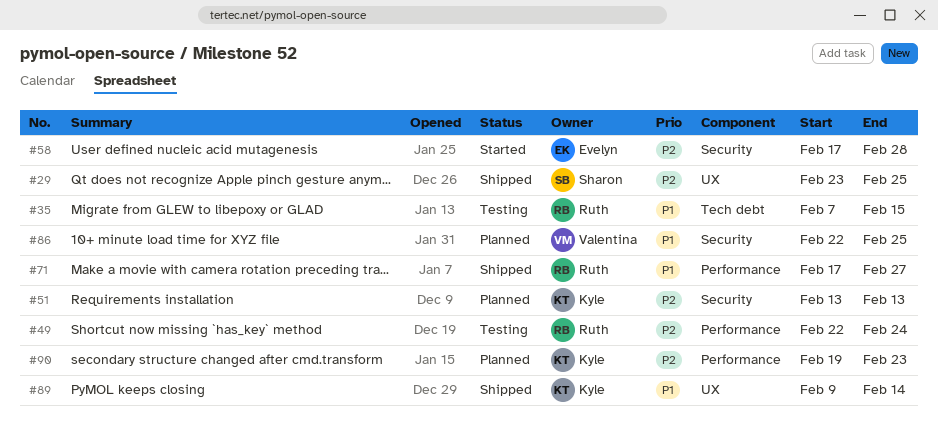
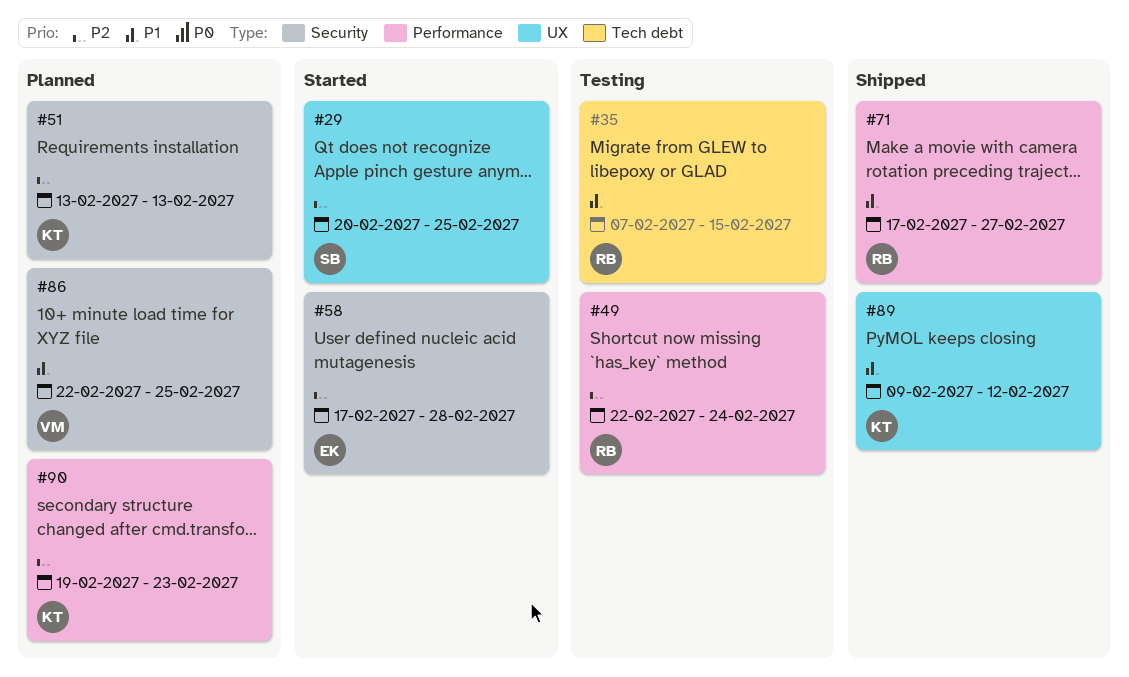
#29, status: Shipped -> Started
#29, start: Feb 23 -> Feb 20
#89, due: Feb 14 -> Feb 12

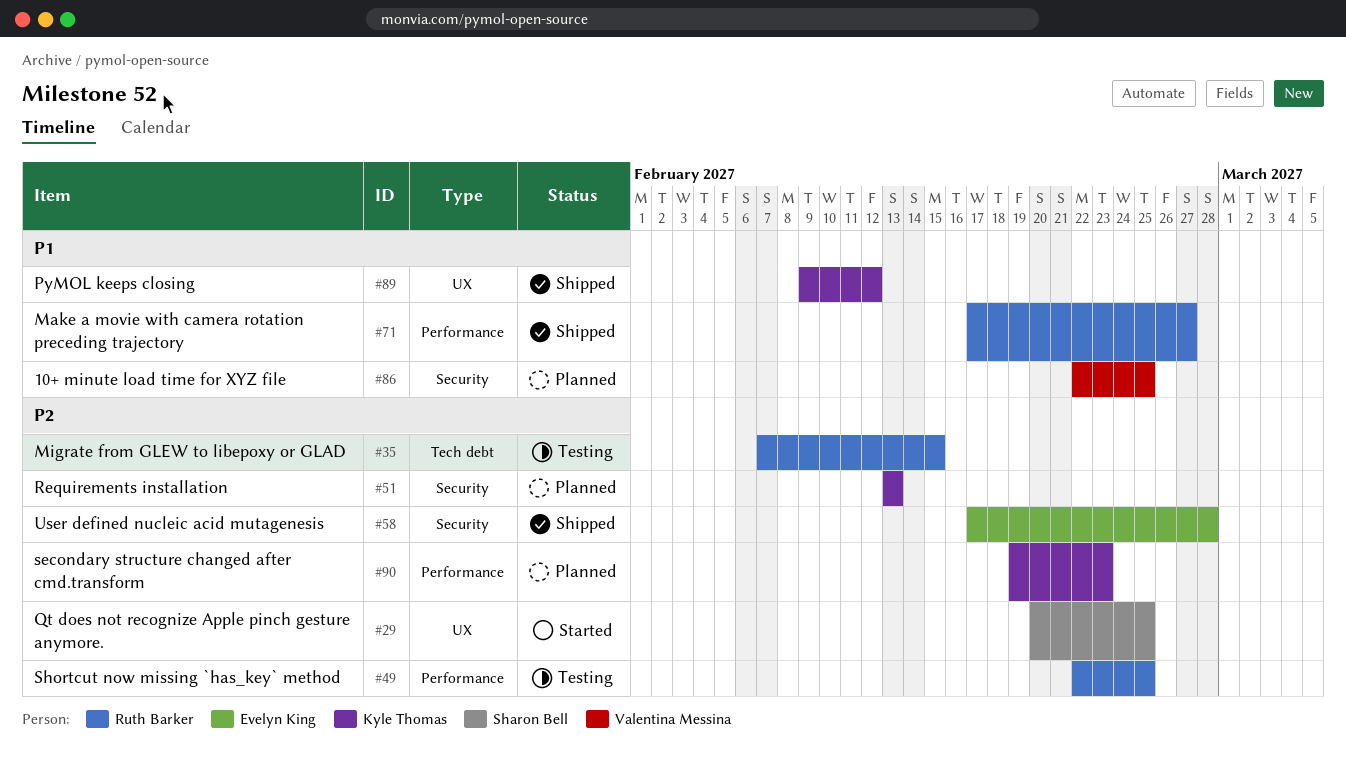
#35, priority: P1 -> P2
#49, due: Feb 24 -> Feb 25
#58, status: Started -> Shipped

